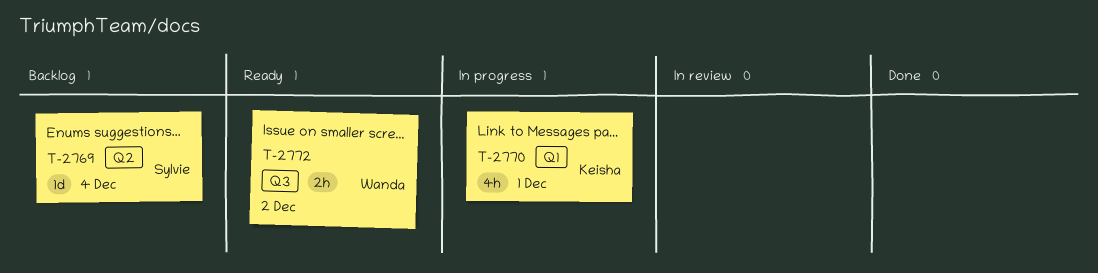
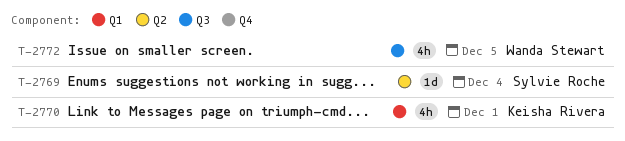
T-2772, estimate: 2h -> 4h
T-2772, due: Dec 2 -> Dec 5

